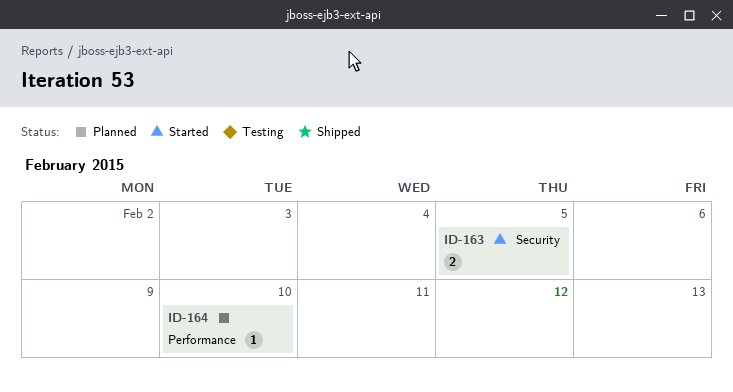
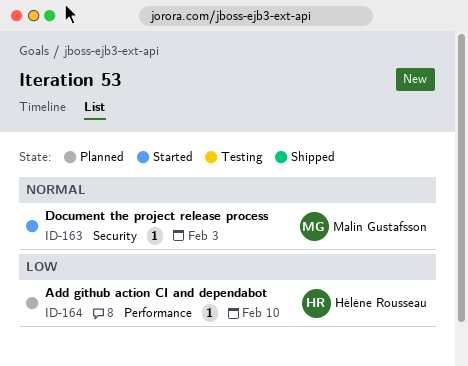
ID-163, estimate: 2 -> 1
ID-163, due: Feb 5 -> Feb 3

